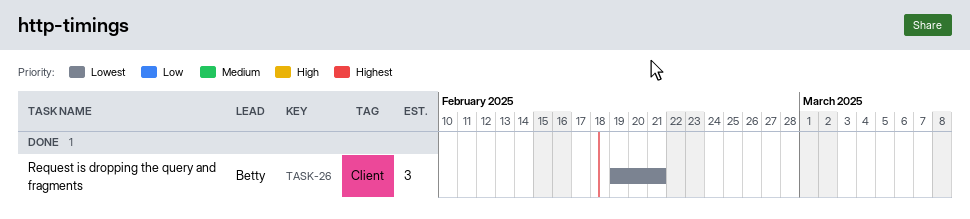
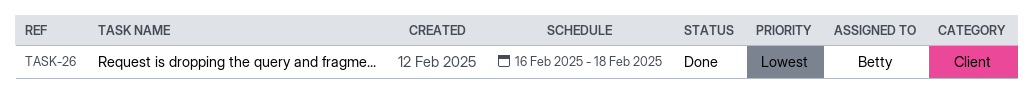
TASK-26, start: Feb 19 -> Feb 16
TASK-26, due: Feb 21 -> Feb 18

